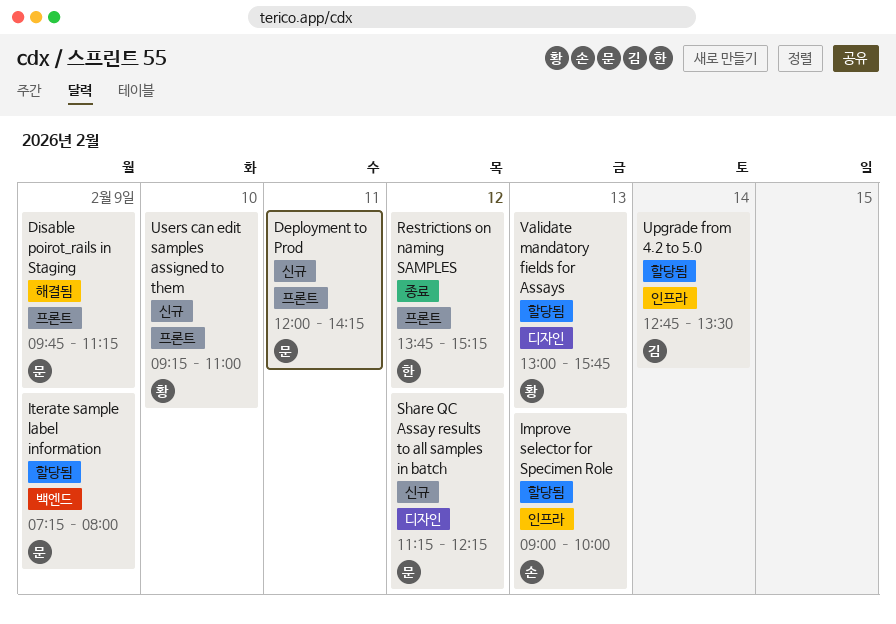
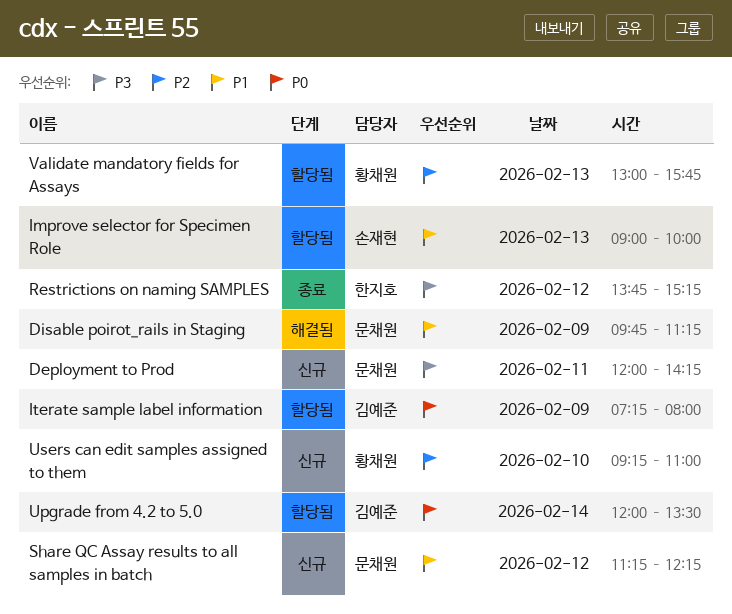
Iterate sample label information, owner: 문채원 -> 김예준
Upgrade from 4.2 to 5.0, begins: 12:45 -> 12:00

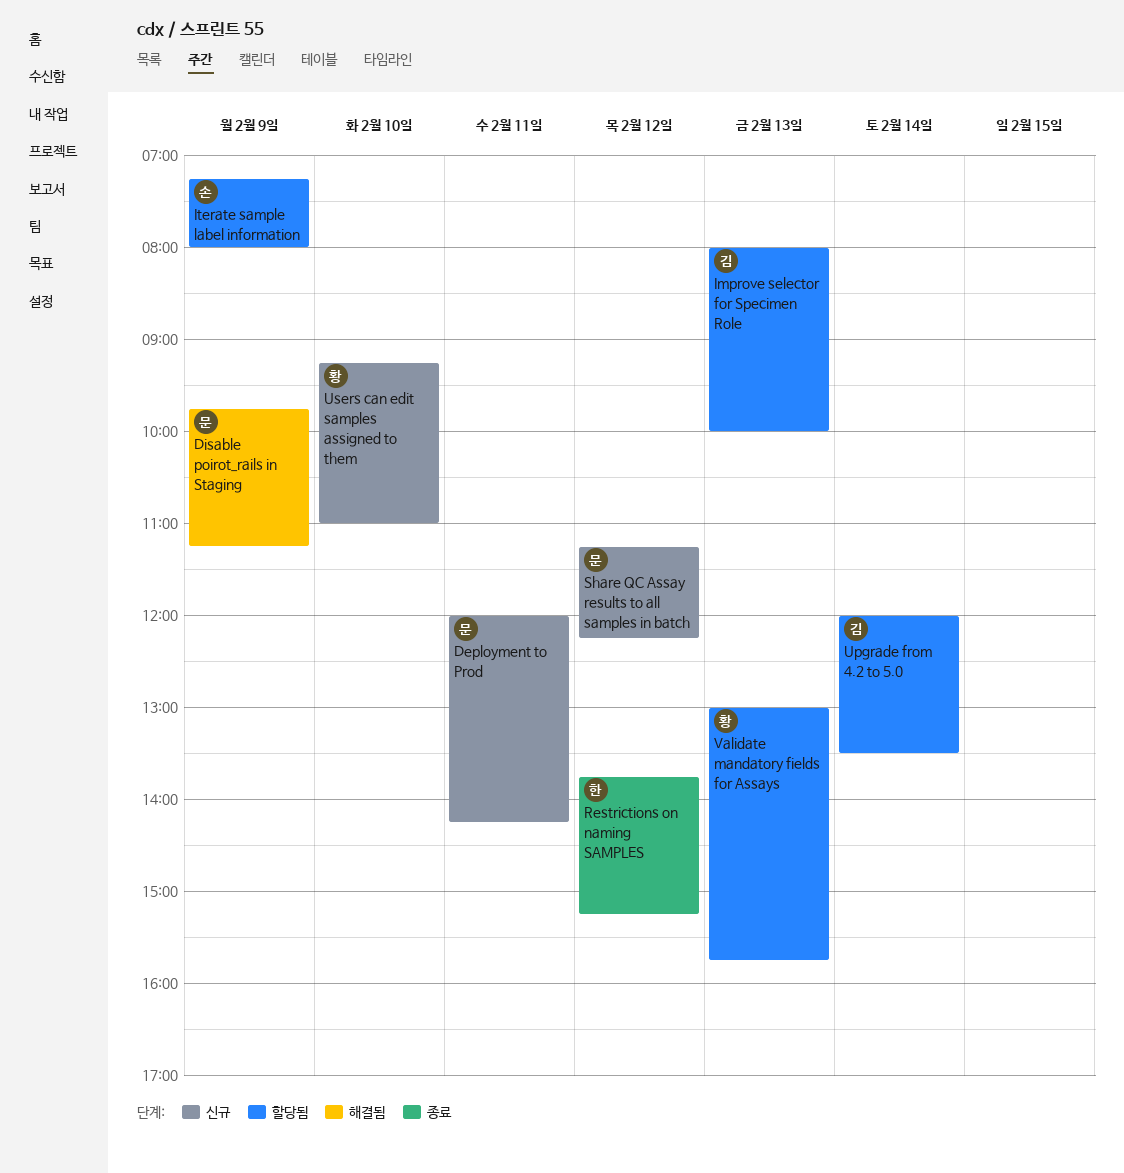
Improve selector for Specimen Role, owner: 손재현 -> 김예준
Improve selector for Specimen Role, begins: 09:00 -> 08:00
Iterate sample label information, owner: 김예준 -> 손재현

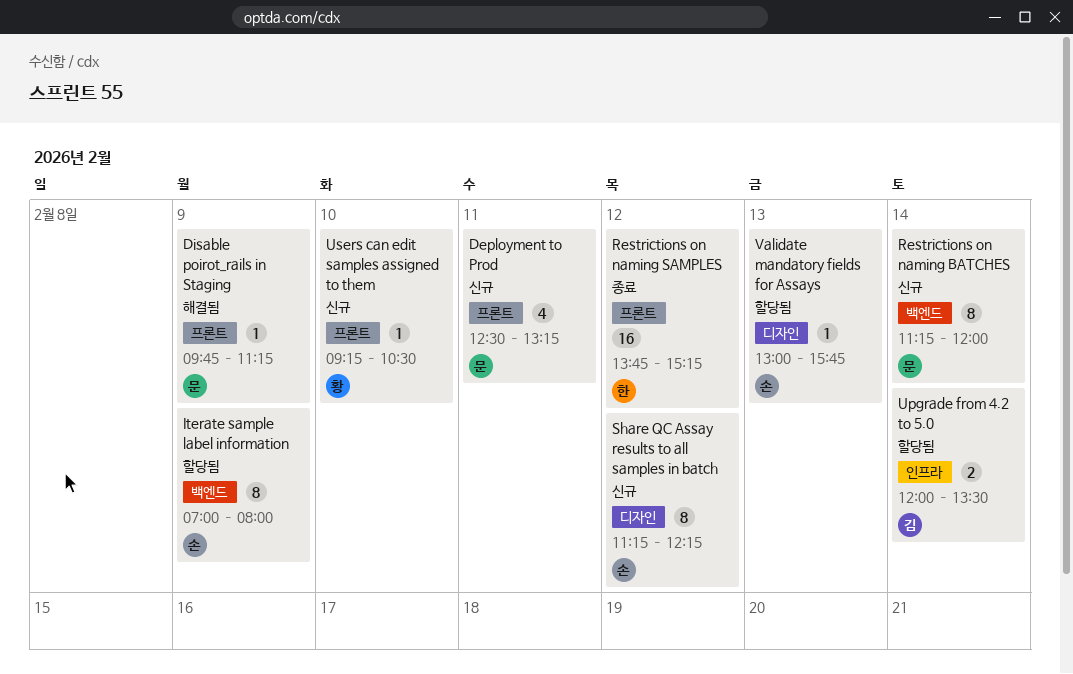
Deployment to Prod, begins: 12:00 -> 12:30
Deployment to Prod, ends: 14:15 -> 13:15
Improve selector for Specimen Role: present -> none
Iterate sample label information, begins: 07:15 -> 07:00
Restrictions on naming BATCHES: none -> present
Share QC Assay results to all samples in batch, owner: 문 -> 손
Users can edit samples assigned to them, ends: 11:00 -> 10:30
Validate mandatory fields for Assays, owner: 황 -> 손

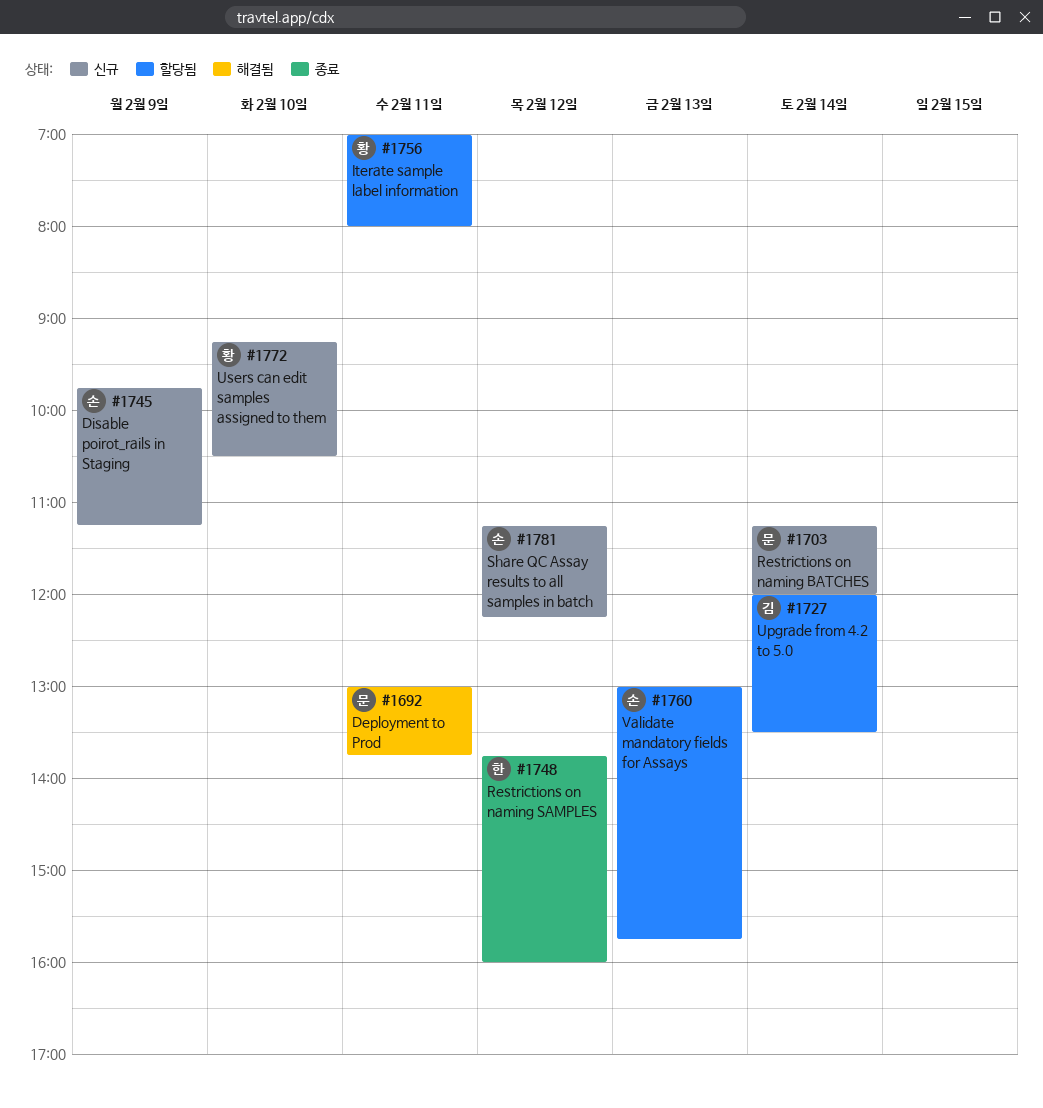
Deployment to Prod, status: 신규 -> 해결됨
Deployment to Prod, begins: 12:30 -> 13:00
Deployment to Prod, ends: 13:15 -> 13:45
Disable poirot_rails in Staging, status: 해결됨 -> 신규
Disable poirot_rails in Staging, owner: 문 -> 손
Iterate sample label information, owner: 손 -> 황
Iterate sample label information, day: Feb 9 -> Feb 11
Restrictions on naming SAMPLES, ends: 15:15 -> 16:00

